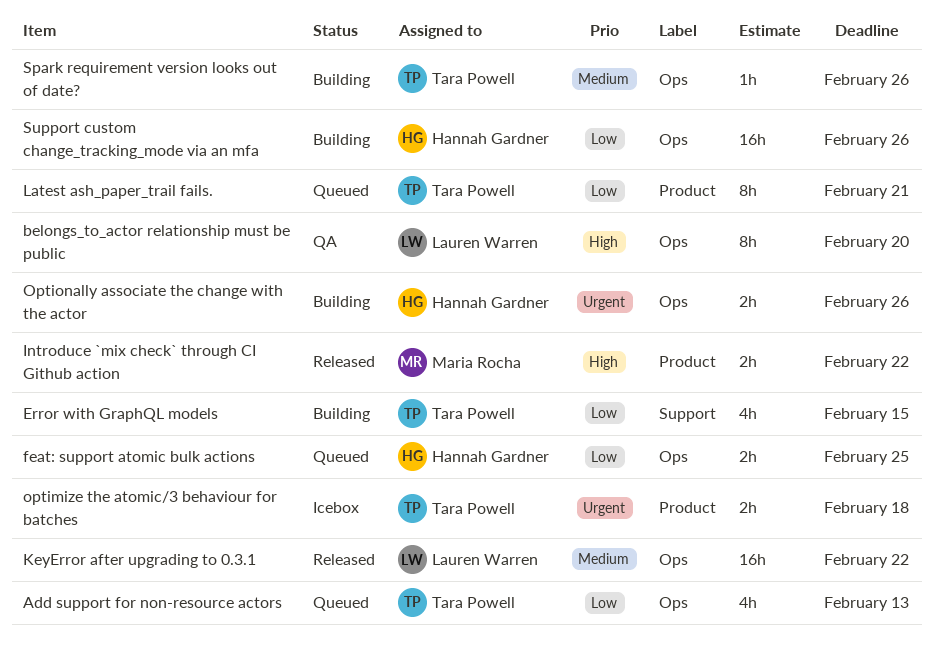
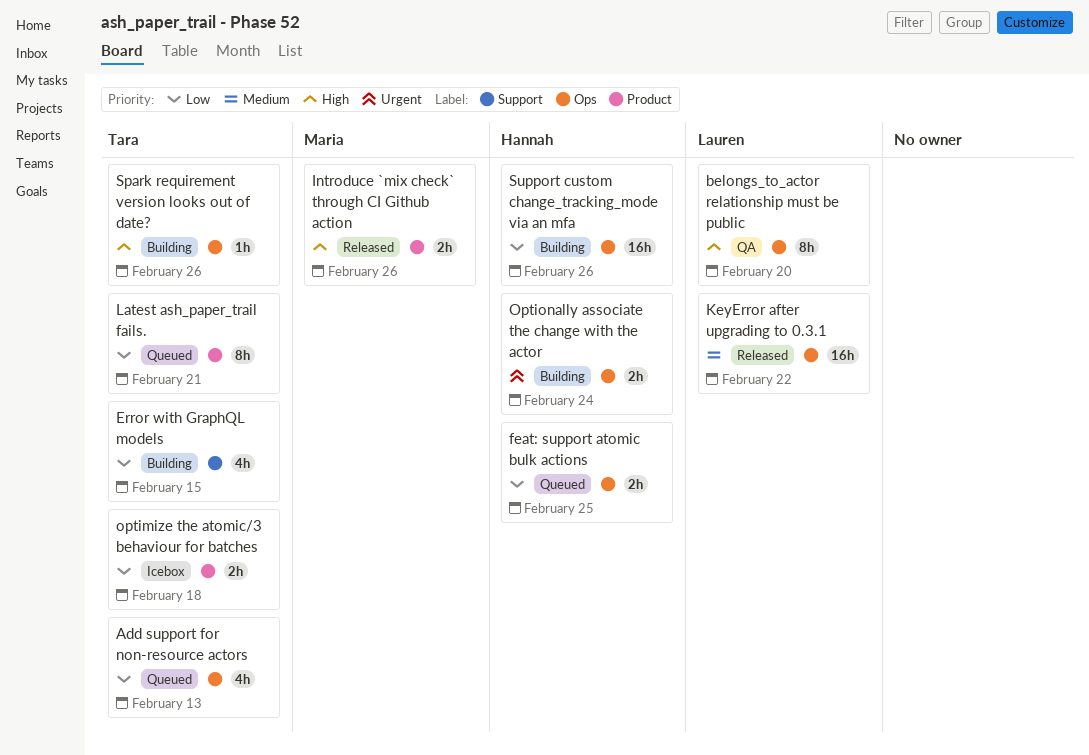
Introduce `mix check` through CI Github action, due: Feb 22 -> Feb 26
optimize the atomic/3 behaviour for batches, priority: Urgent -> Low
Optionally associate the change with the actor, due: Feb 26 -> Feb 24
Spark requirement version looks out of date?, priority: Medium -> High

